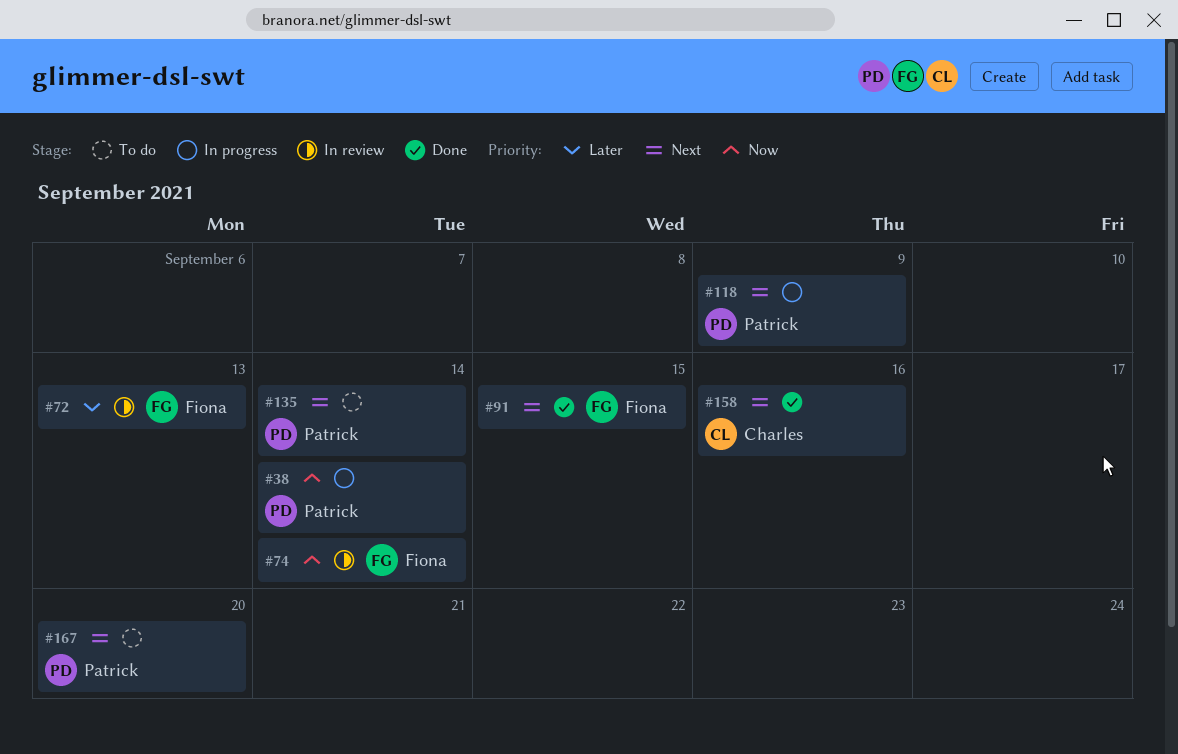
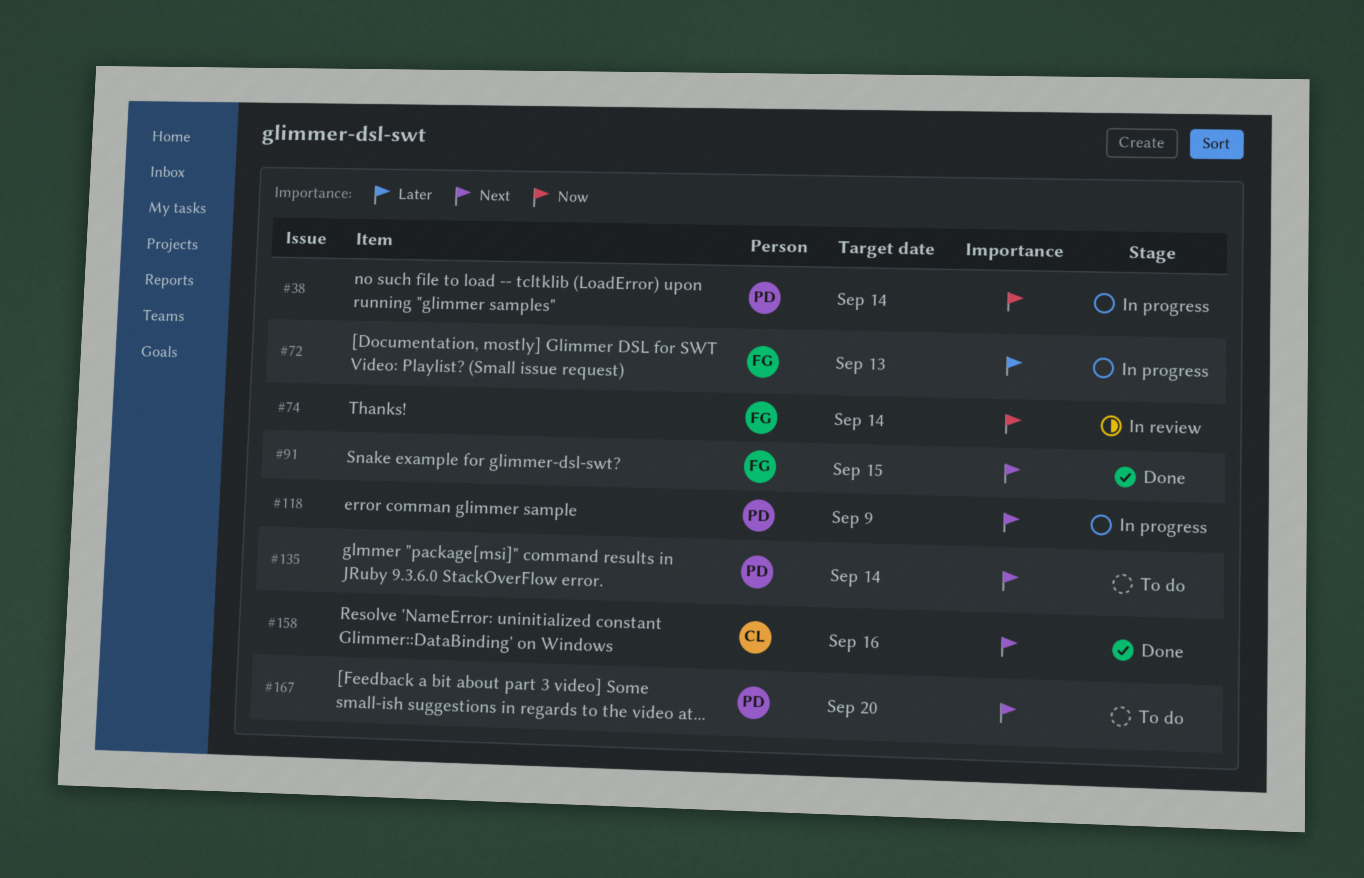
#72, status: In review -> In progress

